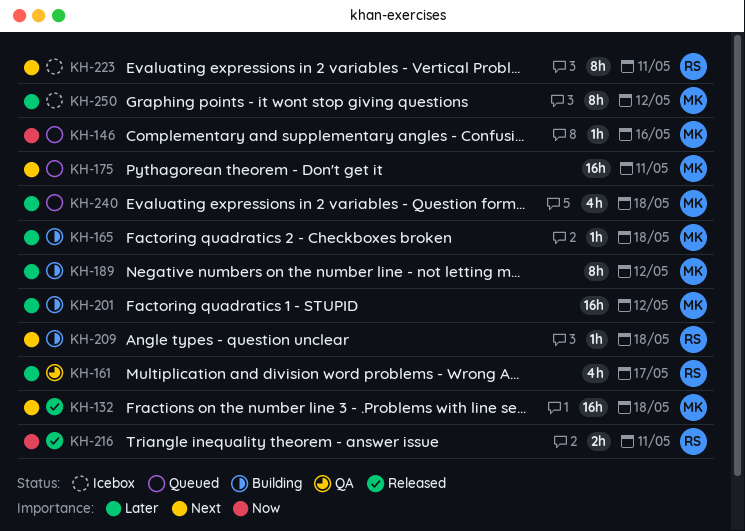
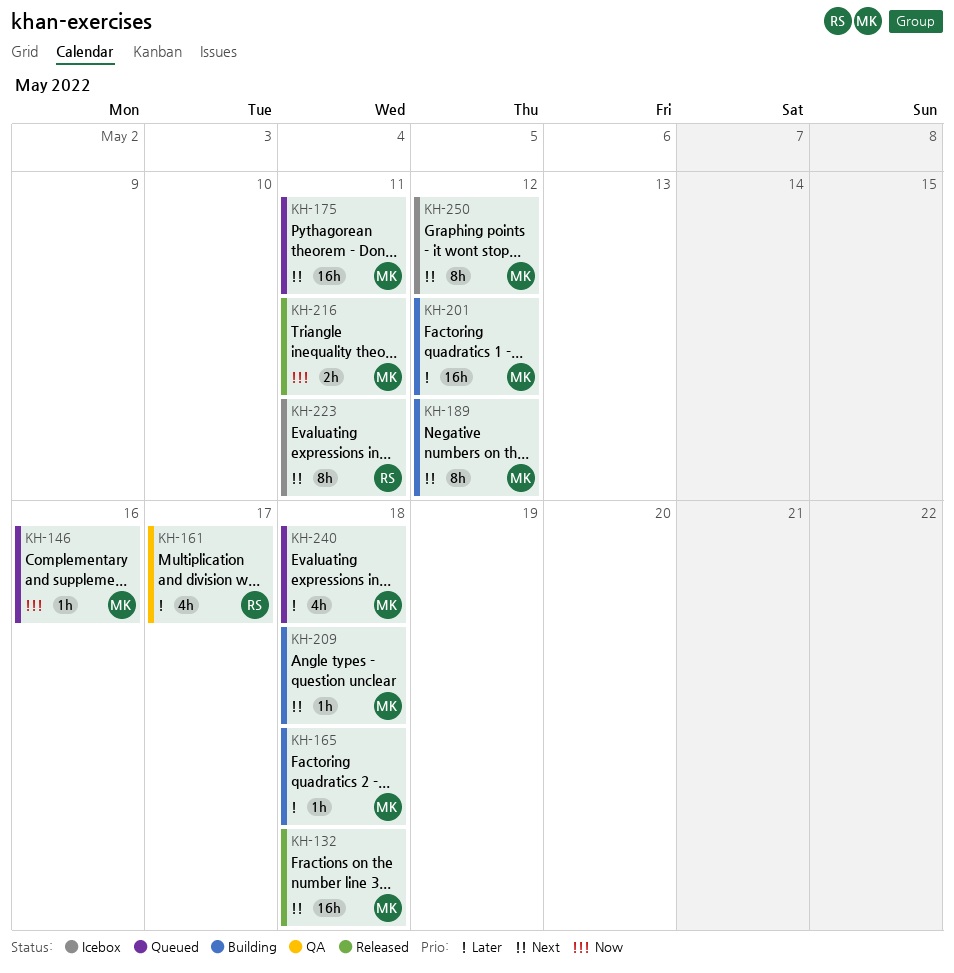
KH-189, priority: Later -> Next
KH-209, owner: RS -> MK
KH-216, owner: RS -> MK
KH-250, priority: Later -> Next

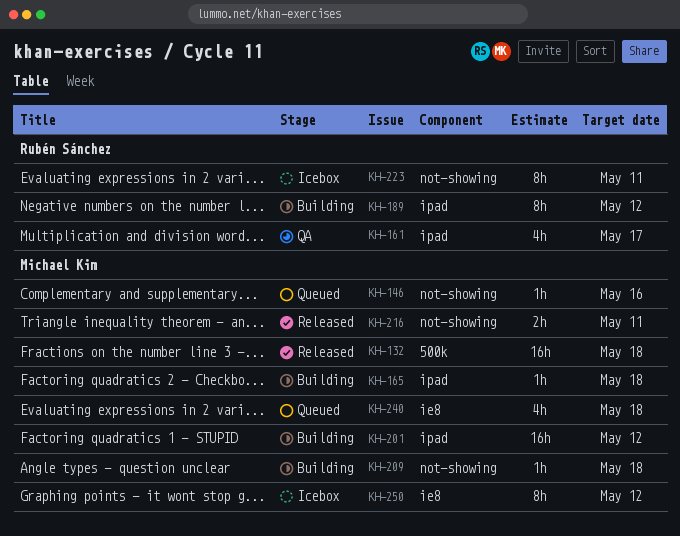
KH-175: present -> none
KH-189, owner: Michael Kim -> Rubén Sánchez

